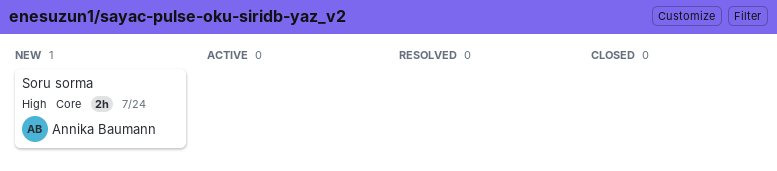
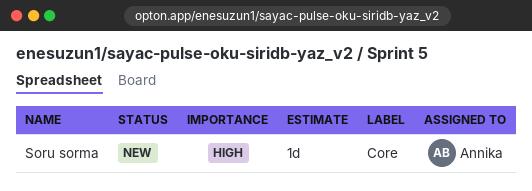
Soru sorma, estimate: 2h -> 1d

